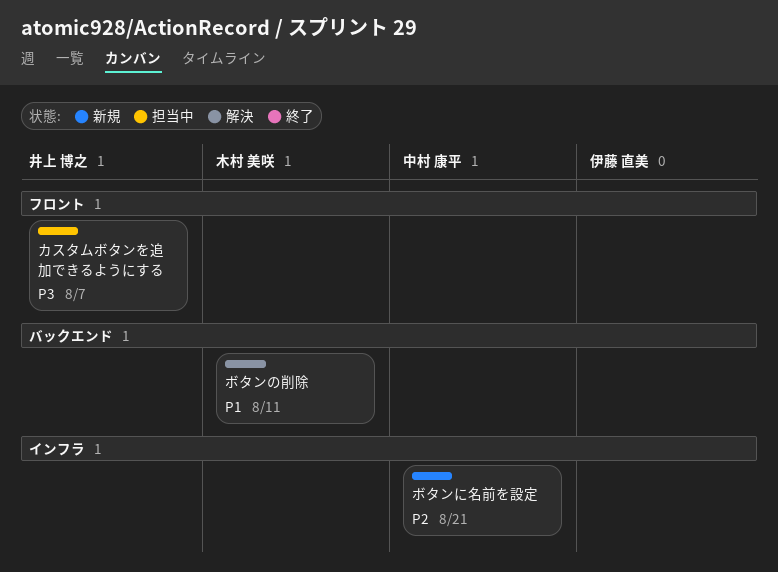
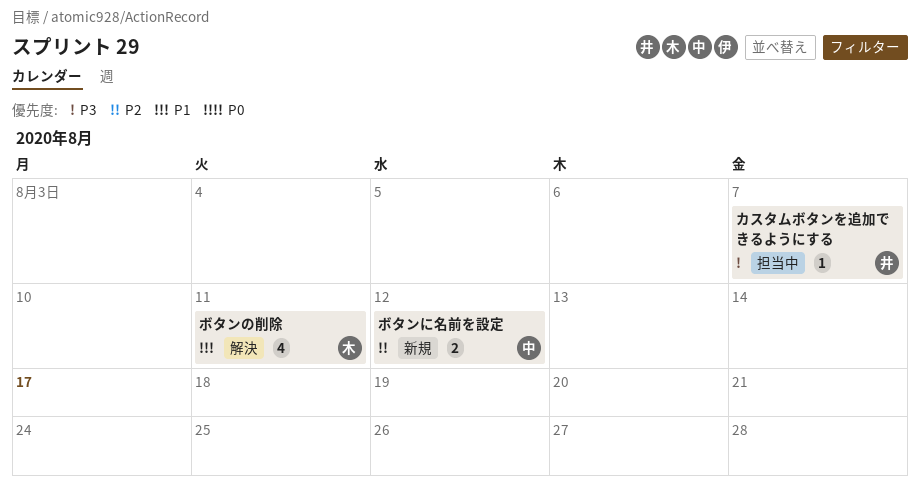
ボタンに名前を設定, due: Aug 21 -> Aug 12

